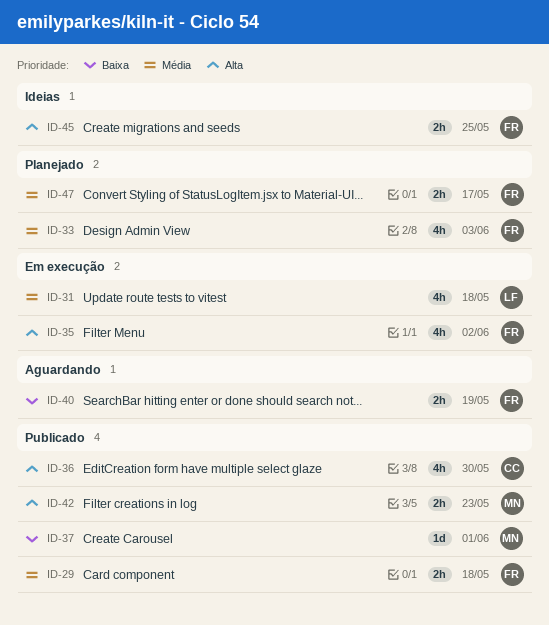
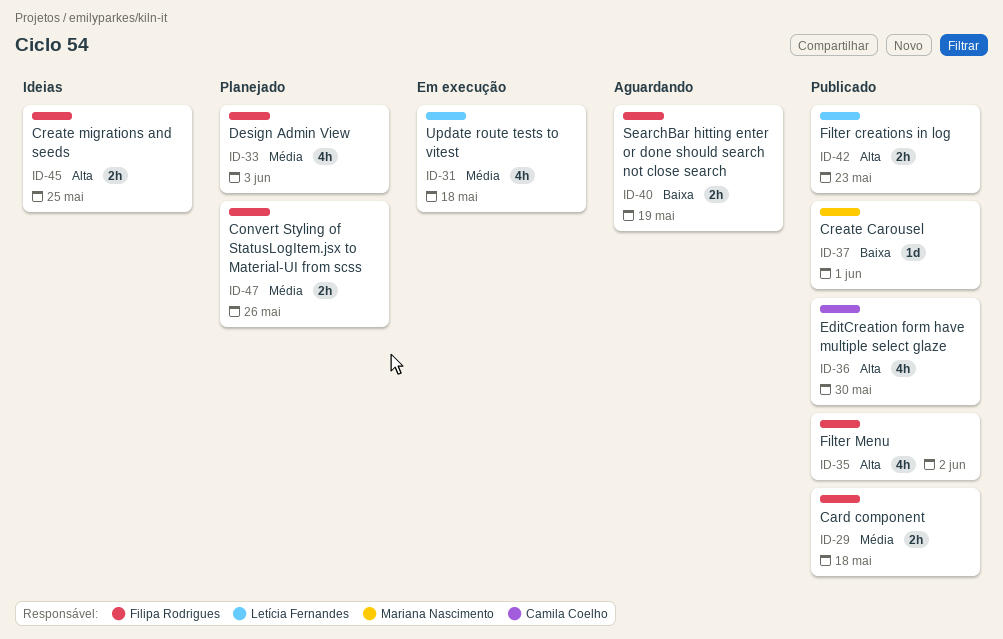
ID-35, status: Em execução -> Publicado
ID-42, owner: Mariana Nascimento -> Letícia Fernandes
ID-47, due: May 17 -> May 26

